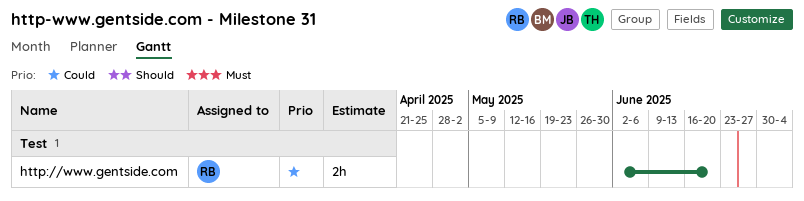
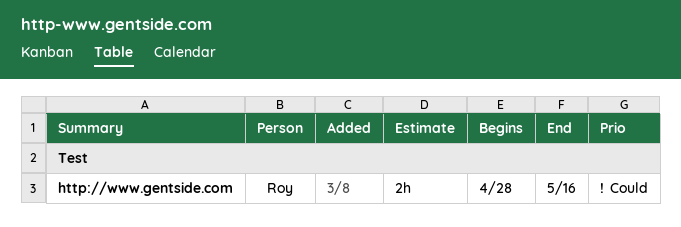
http://www.gentside.com, start: Jun 2 -> Apr 28
http://www.gentside.com, due: Jun 20 -> May 16

